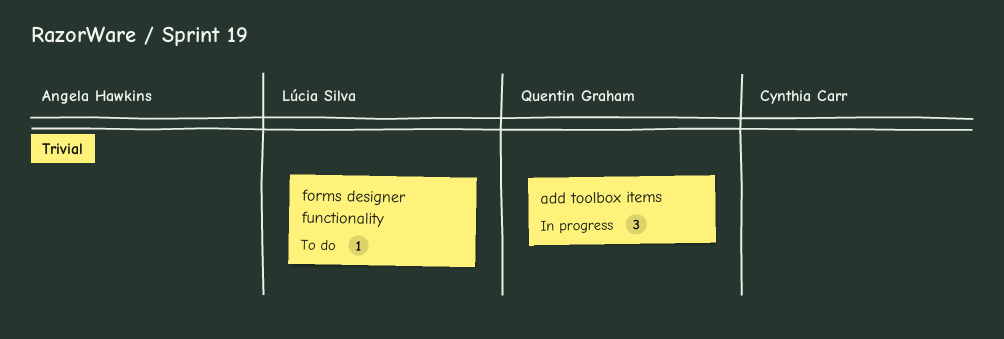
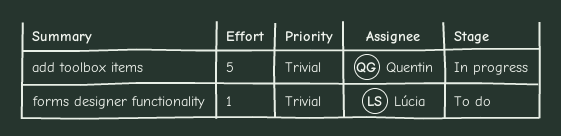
add toolbox items, estimate: 3 -> 5

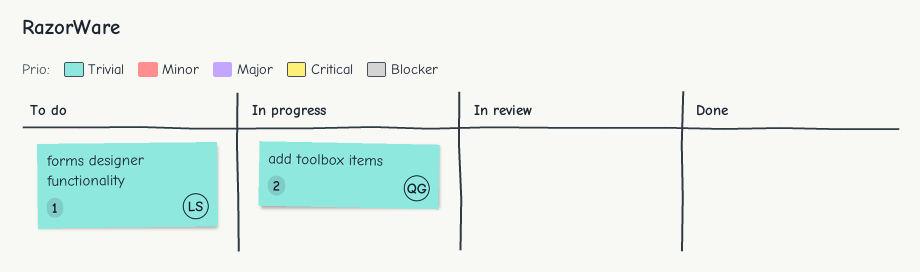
add toolbox items, estimate: 5 -> 2

